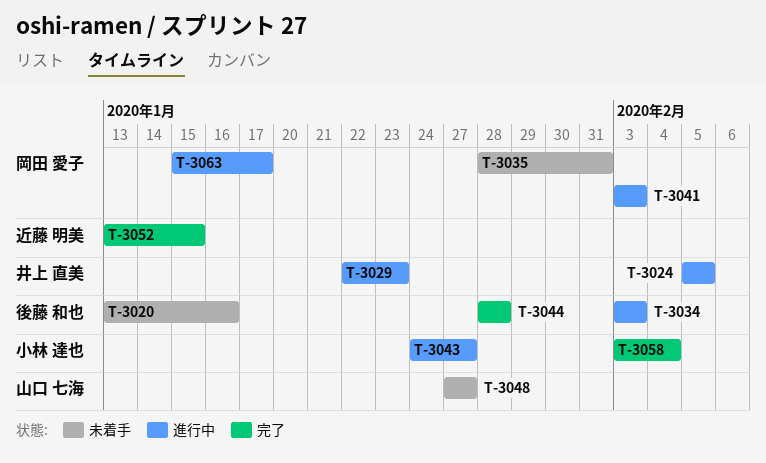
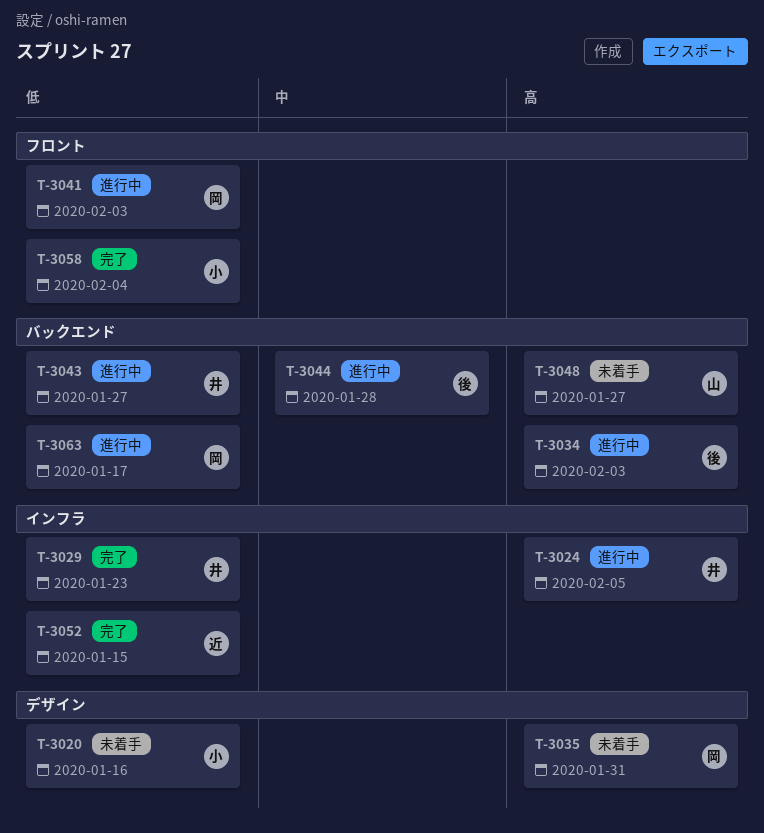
T-3020, owner: 後藤 和也 -> 小林 達也
T-3029, status: 進行中 -> 完了
T-3043, owner: 小林 達也 -> 井上 直美
T-3044, status: 完了 -> 進行中

